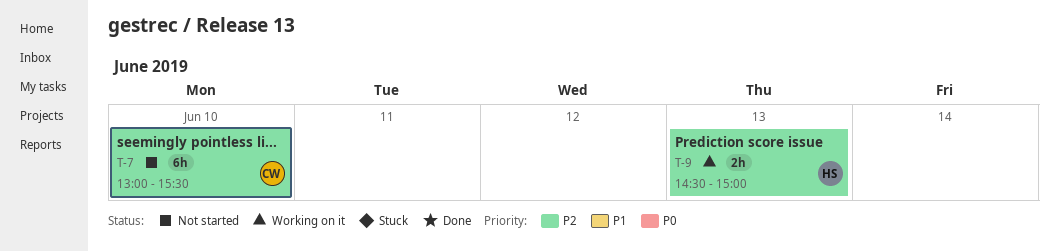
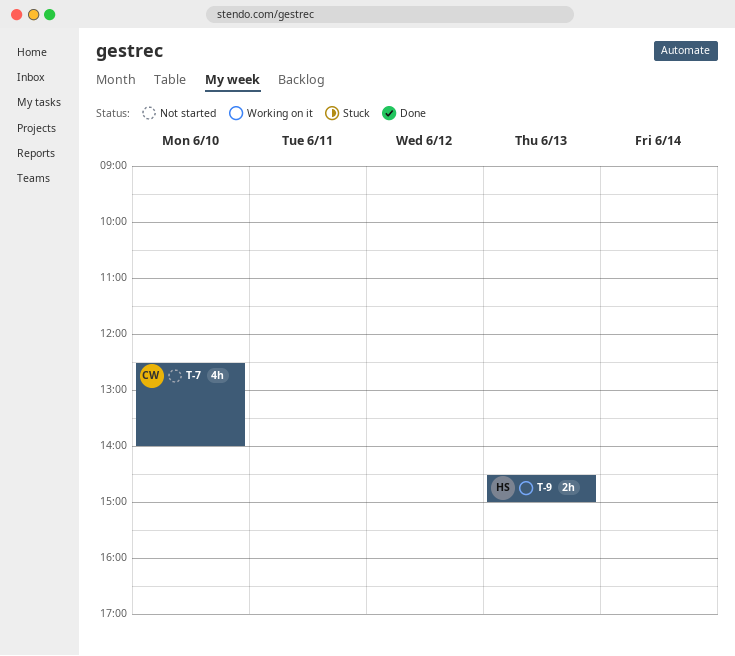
T-7, estimate: 6h -> 4h
T-7, begins: 13:00 -> 12:30
T-7, ends: 15:30 -> 14:00

